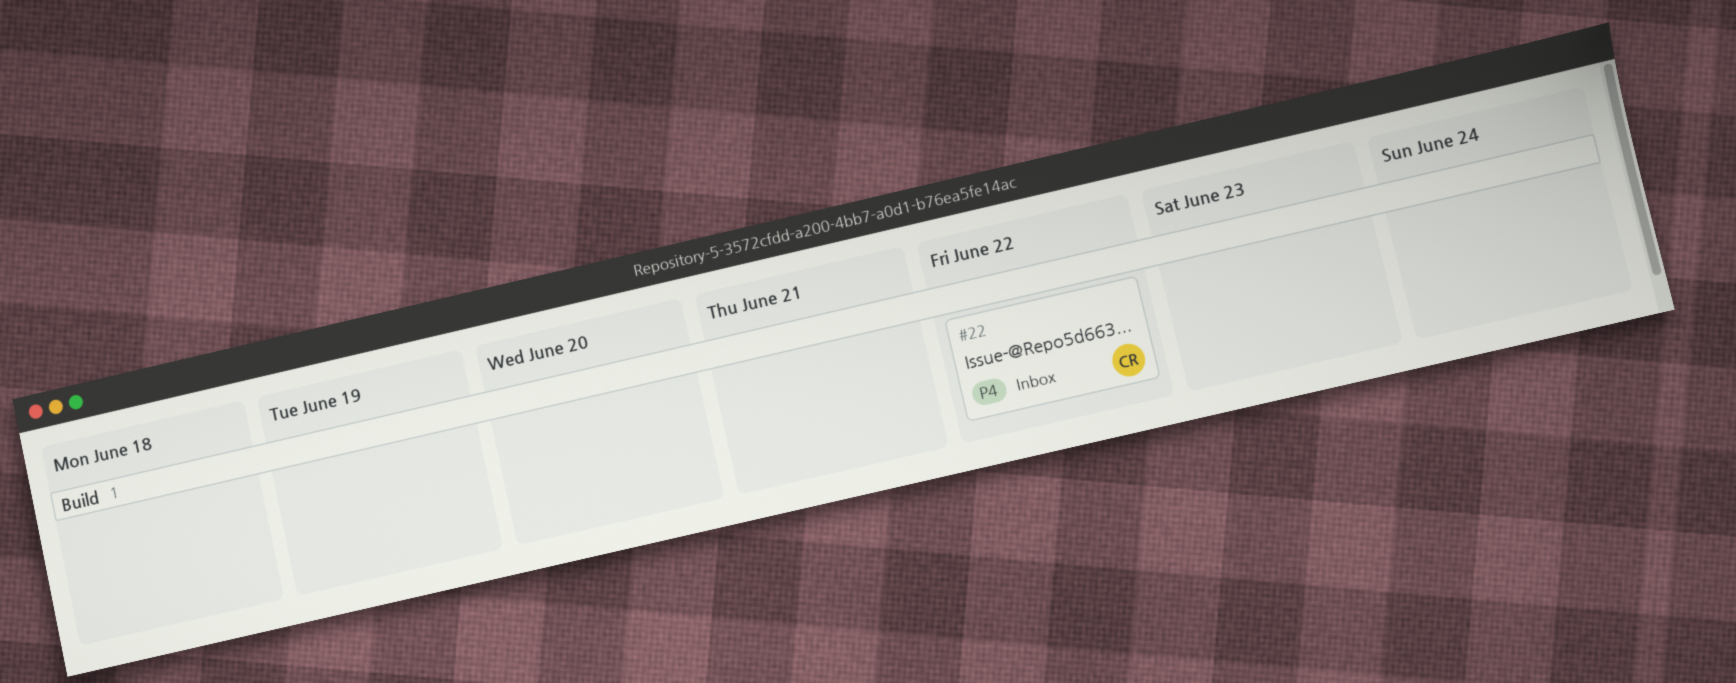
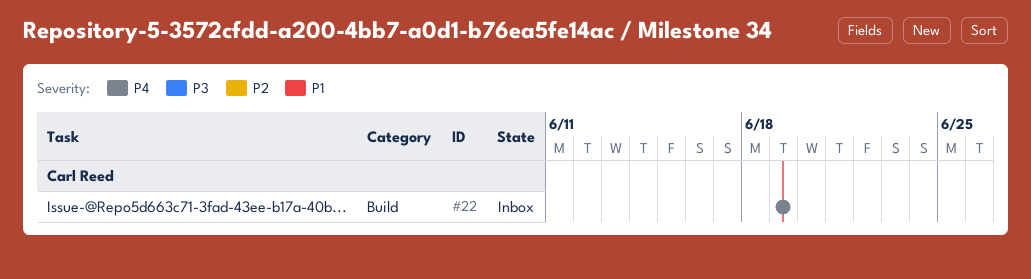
#22, due: Jun 22 -> Jun 19

